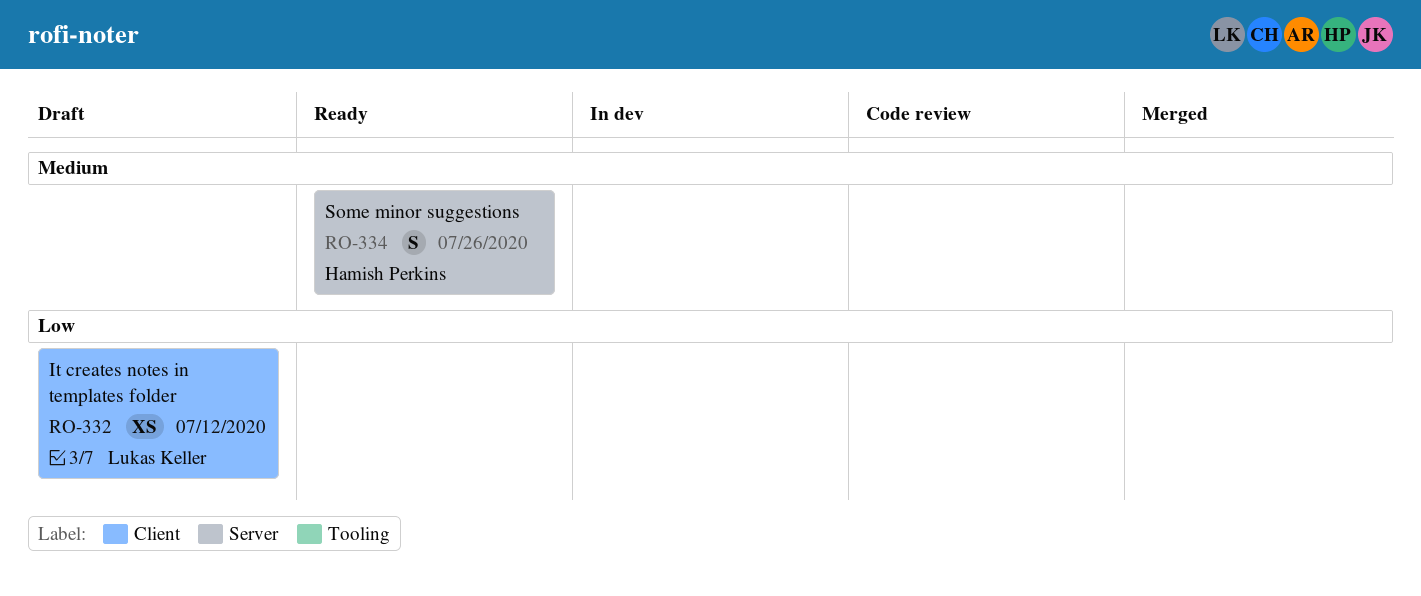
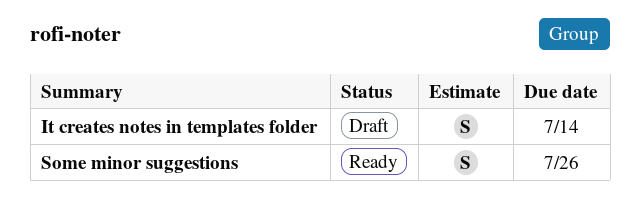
It creates notes in templates folder, estimate: XS -> S
It creates notes in templates folder, due: Jul 12 -> Jul 14

